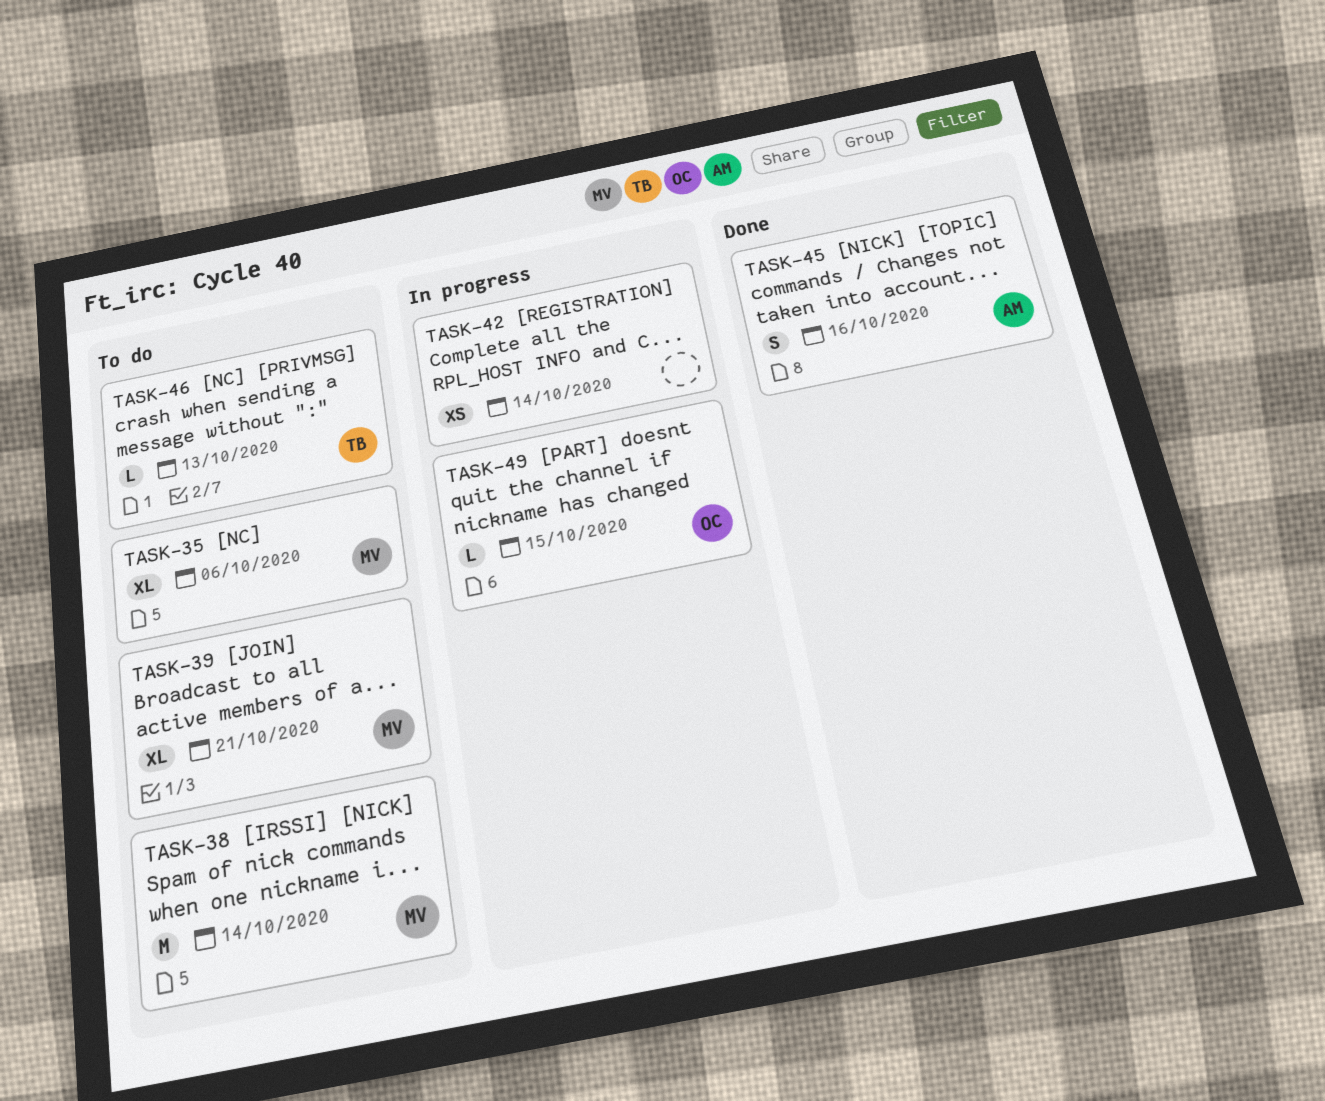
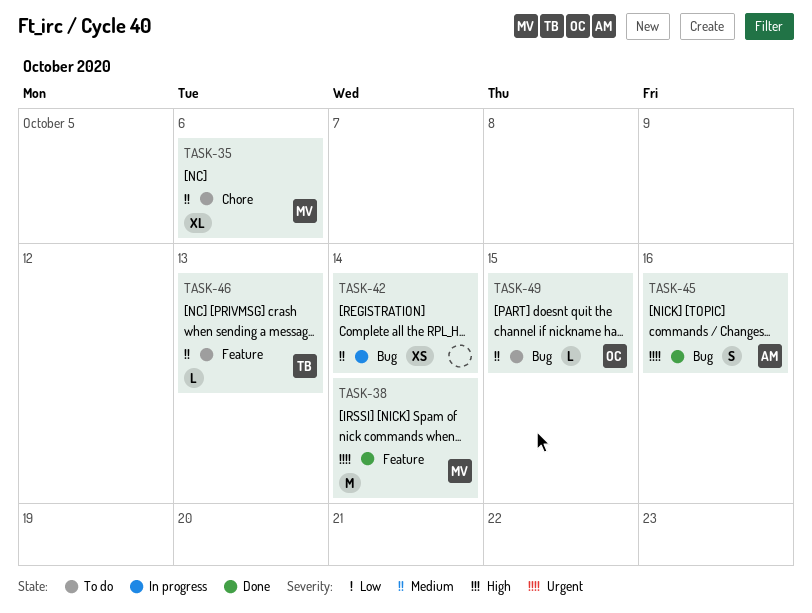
TASK-38, status: To do -> Done
TASK-39: present -> none
TASK-49, status: In progress -> To do

